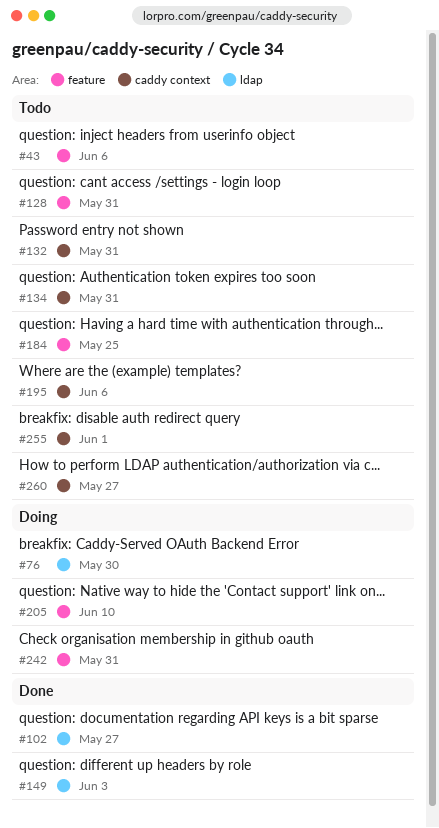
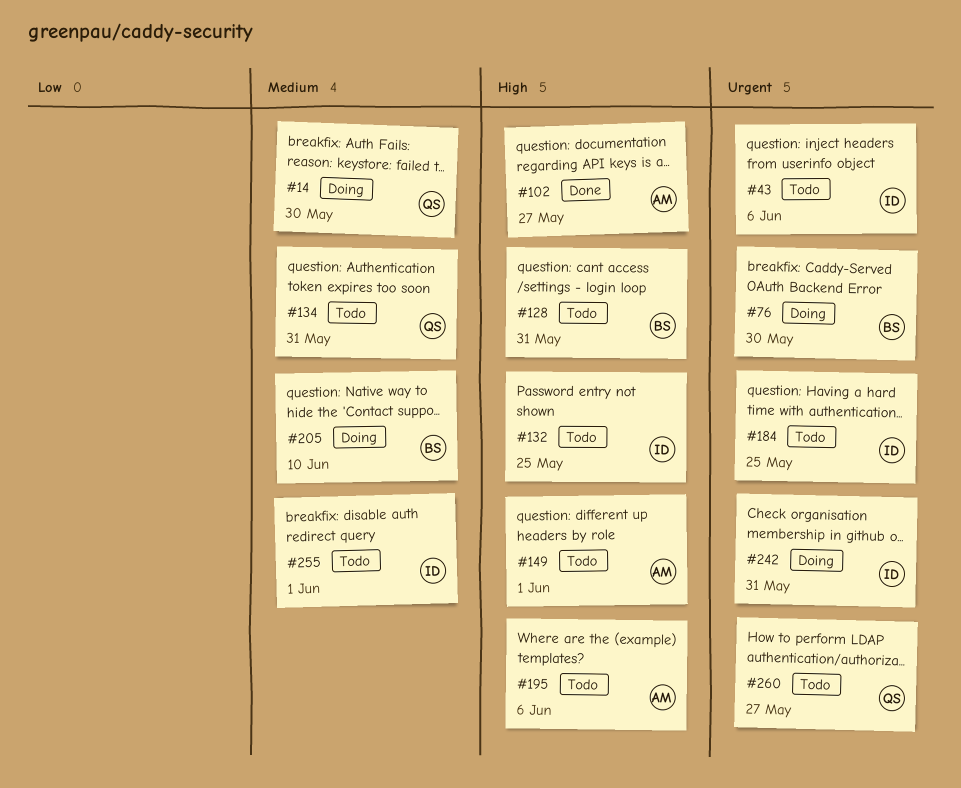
#14: none -> present
#132, due: May 31 -> May 25
#149, status: Done -> Todo
#149, due: Jun 3 -> Jun 1

